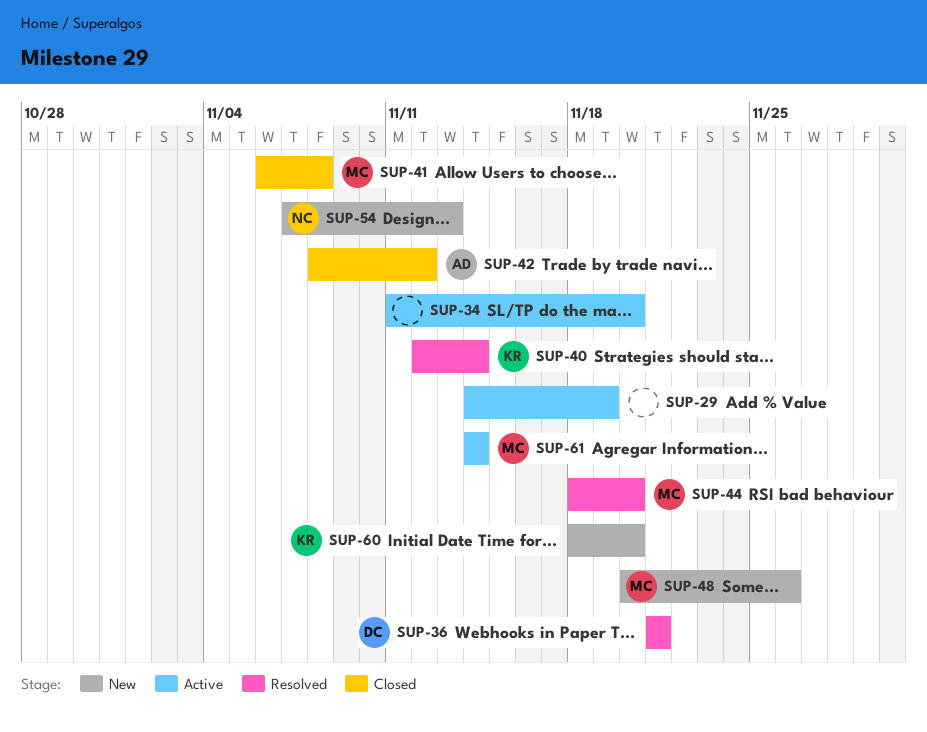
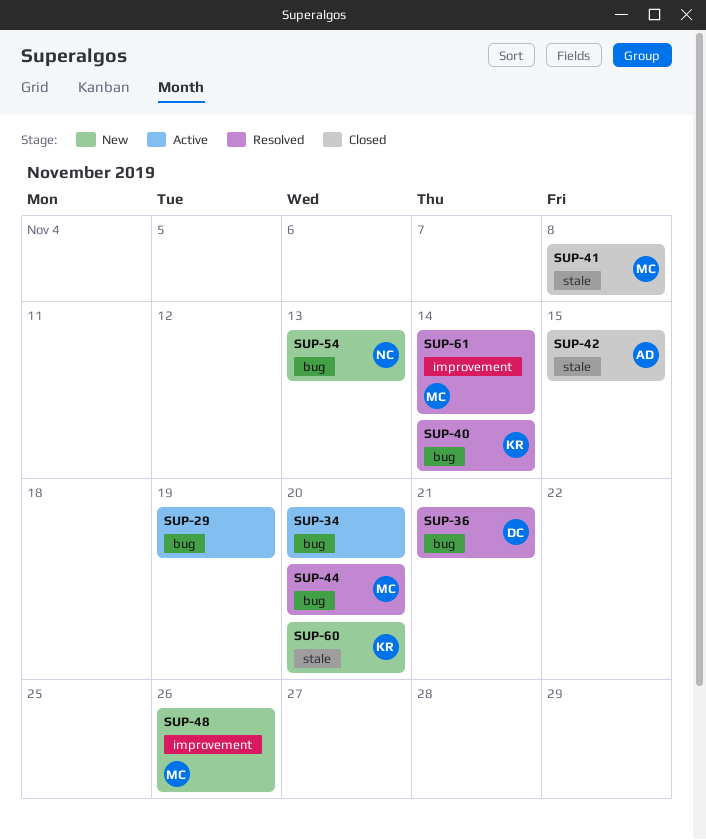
SUP-42, due: Nov 12 -> Nov 15
SUP-61, status: Active -> Resolved

